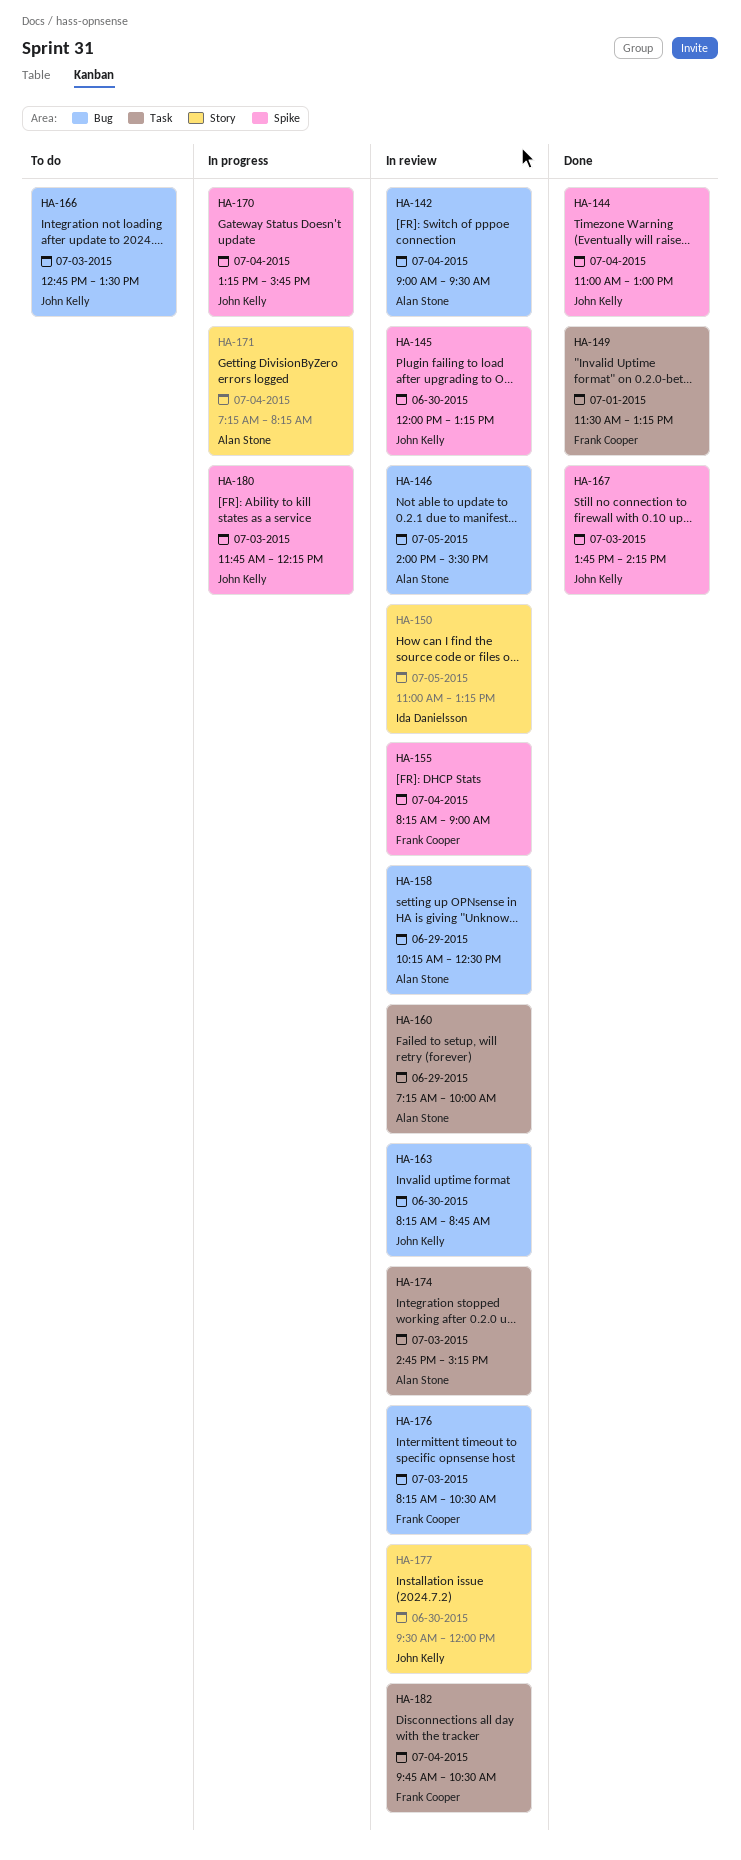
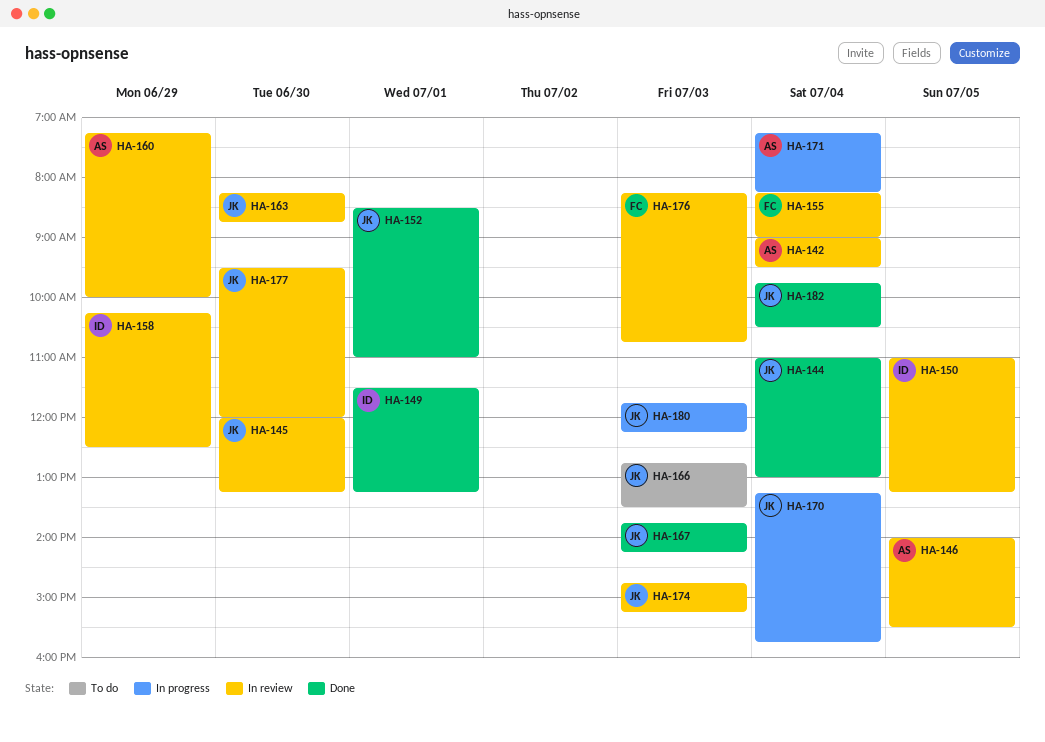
HA-149, owner: Frank Cooper -> Ida Danielsson
HA-152: none -> present
HA-158, owner: Alan Stone -> Ida Danielsson
HA-174, owner: Alan Stone -> John Kelly
HA-176, ends: 10:30 -> 10:45
HA-182, status: In review -> Done
HA-182, owner: Frank Cooper -> John Kelly

